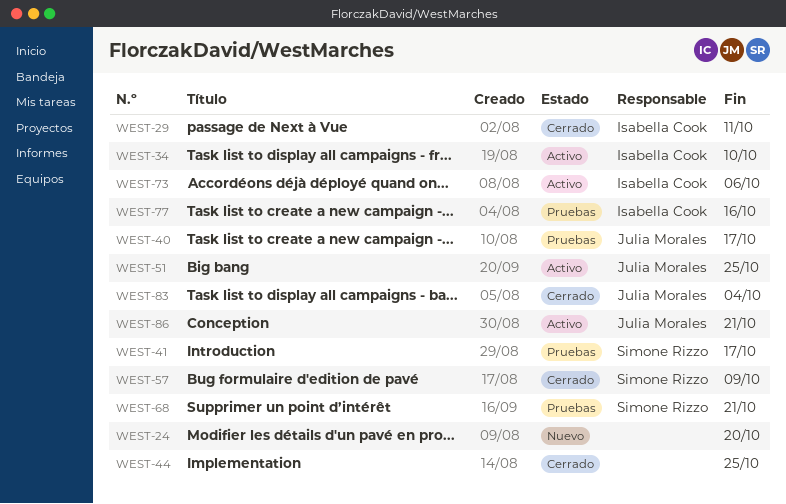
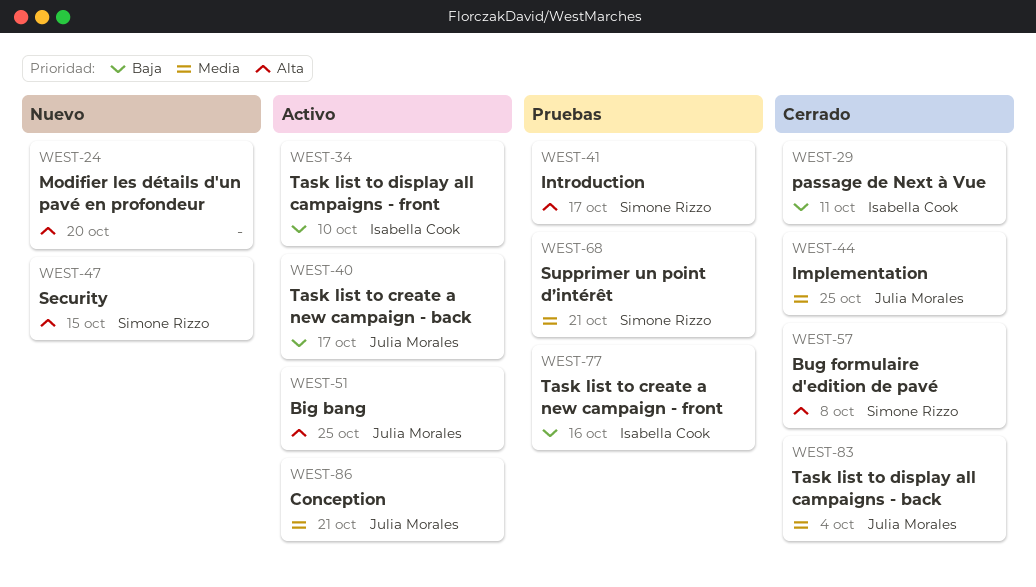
WEST-40, status: Pruebas -> Activo
WEST-44, owner: none -> Julia Morales
WEST-47: none -> present
WEST-57, due: Oct 9 -> Oct 8
WEST-73: present -> none

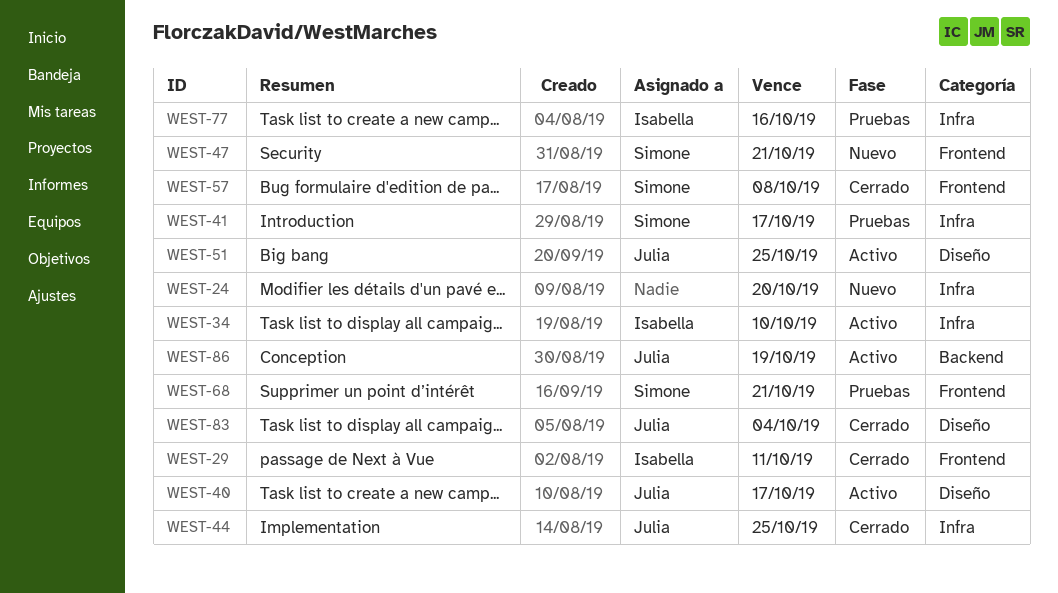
WEST-47, due: Oct 15 -> Oct 21
WEST-86, due: Oct 21 -> Oct 19

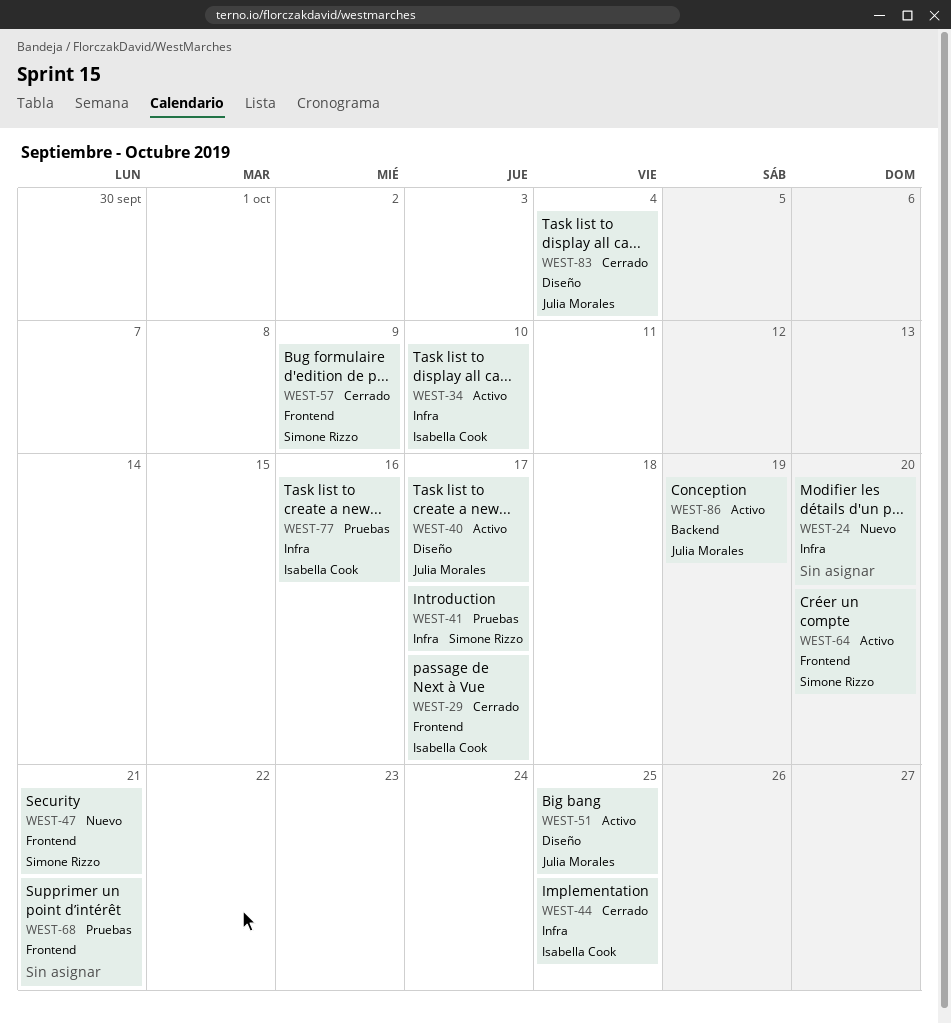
WEST-29, due: Oct 11 -> Oct 17
WEST-44, owner: Julia Morales -> Isabella Cook
WEST-57, due: Oct 8 -> Oct 9
WEST-64: none -> present
WEST-68, owner: Simone Rizzo -> none

